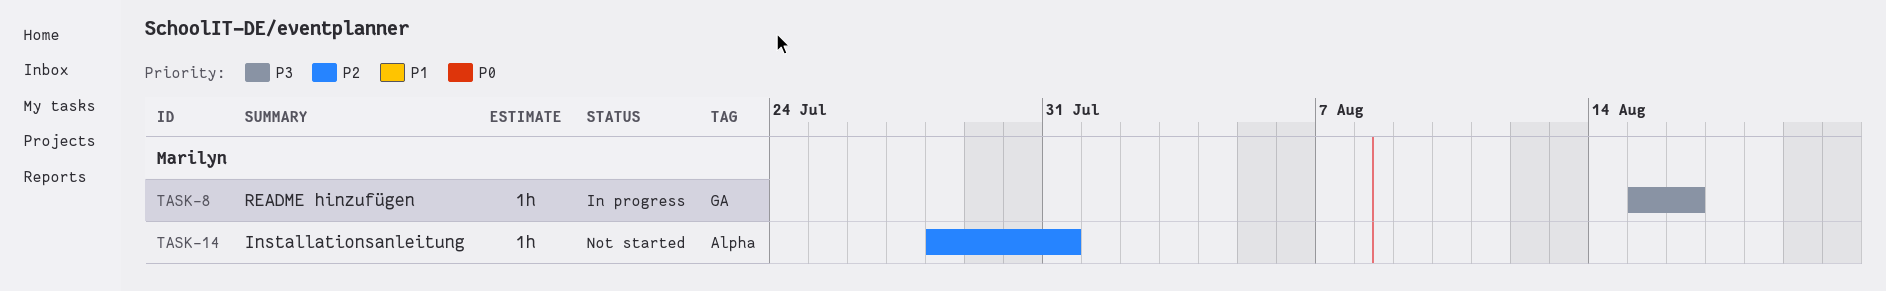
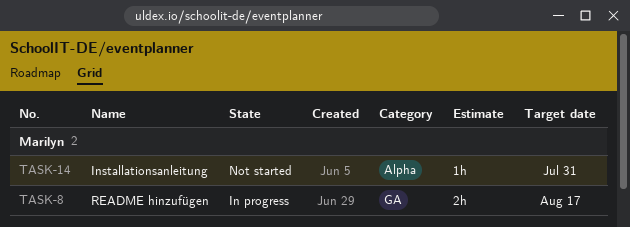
TASK-8, estimate: 1h -> 2h
TASK-8, due: Aug 16 -> Aug 17

